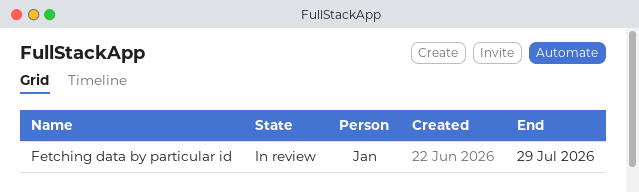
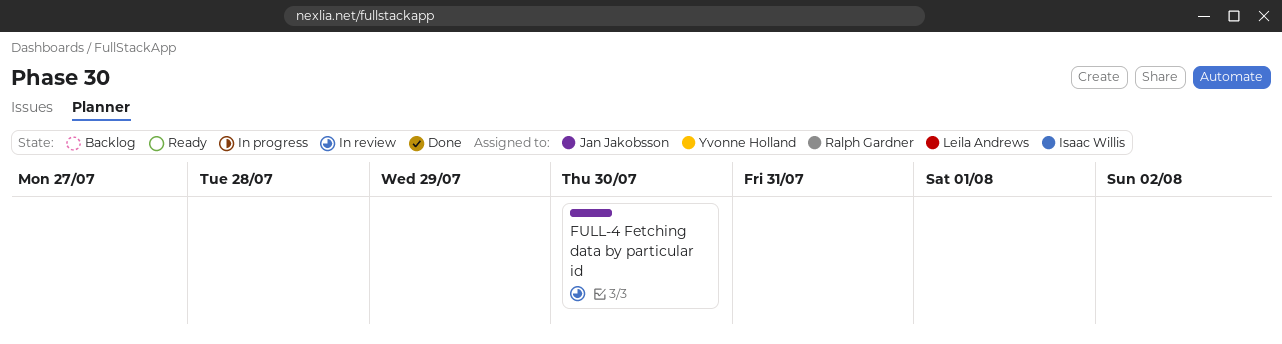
Fetching data by particular id, due: Jul 29 -> Jul 30

